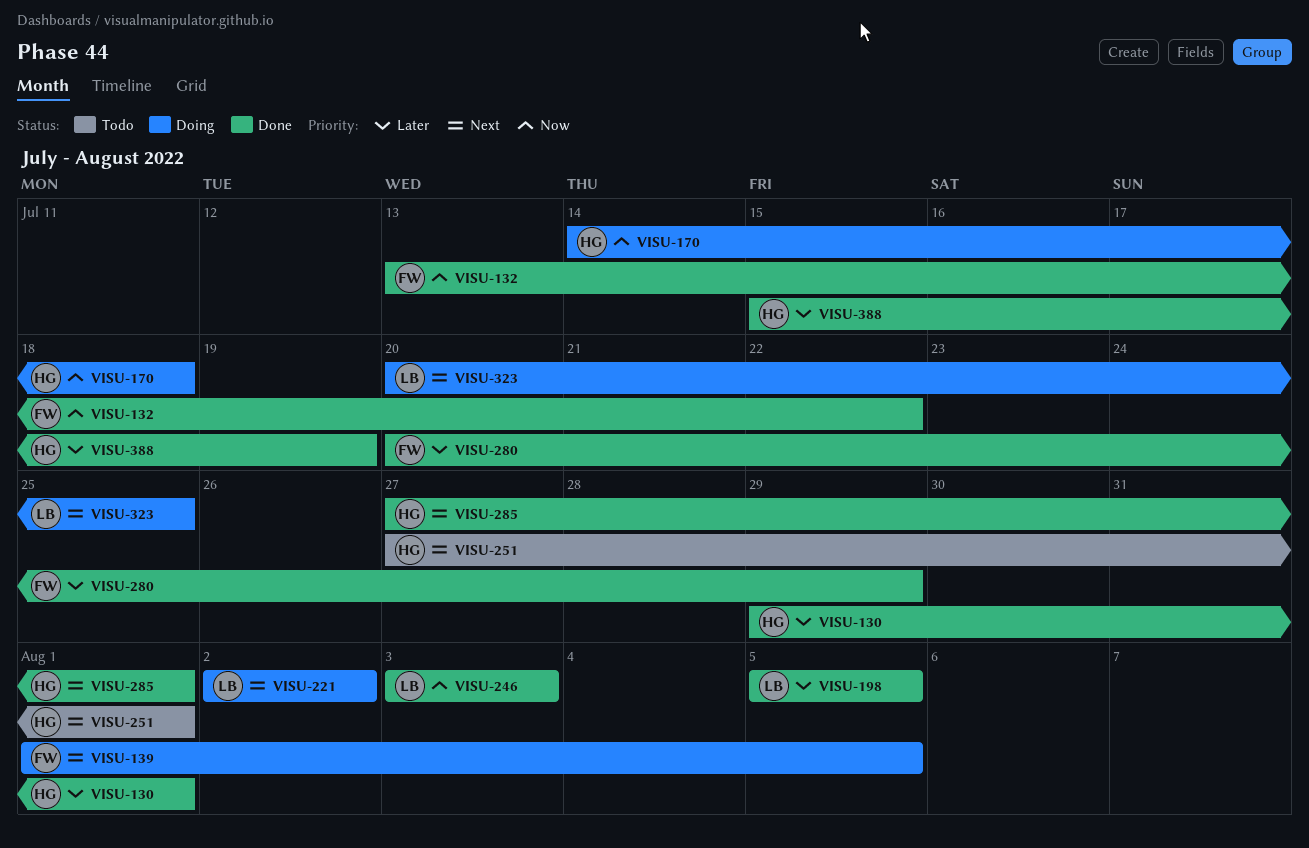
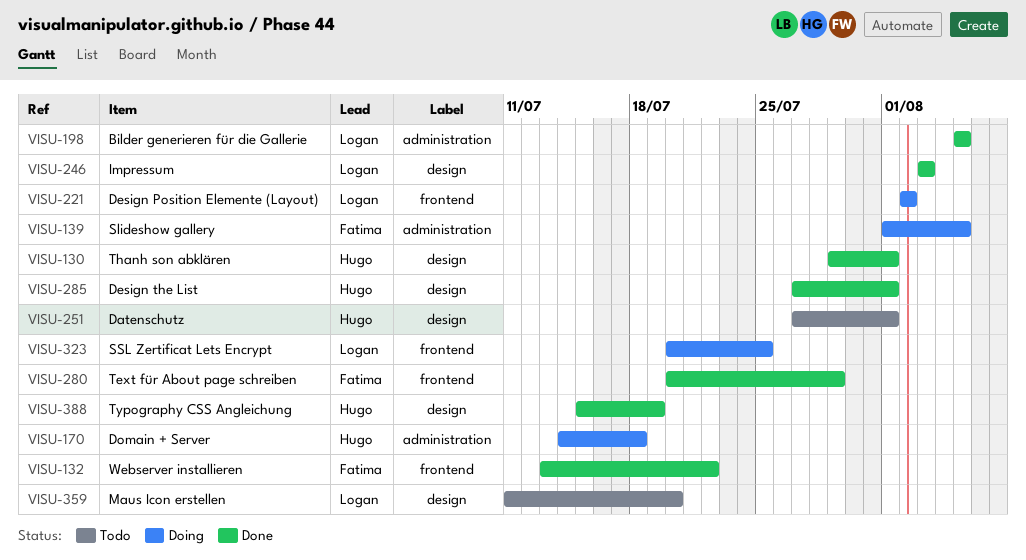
VISU-359: none -> present

